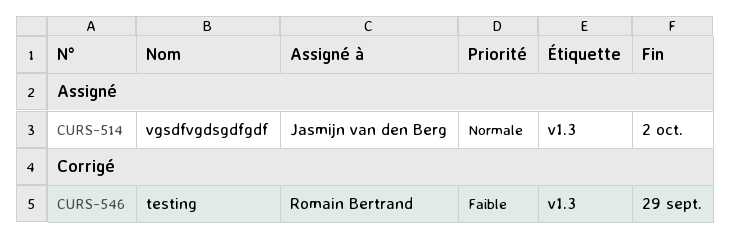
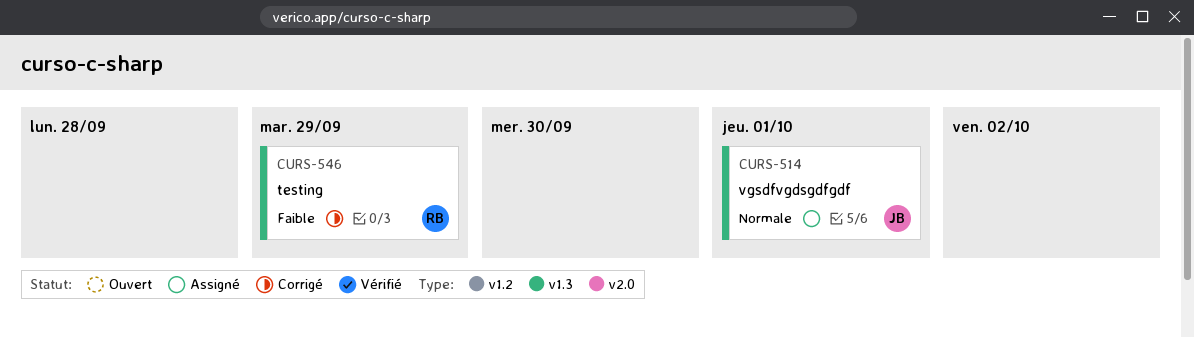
CURS-514, due: Oct 2 -> Oct 1

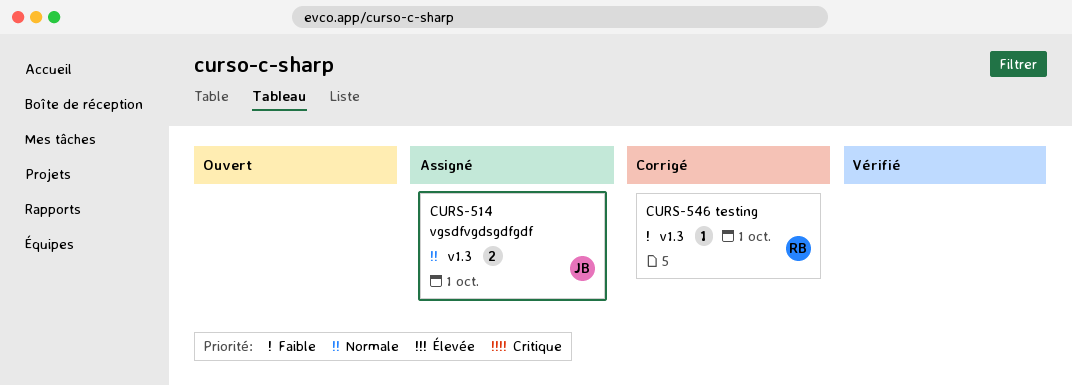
CURS-546, due: Sep 29 -> Oct 1

